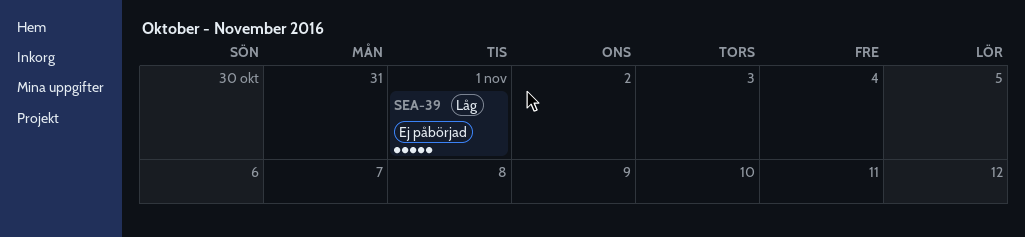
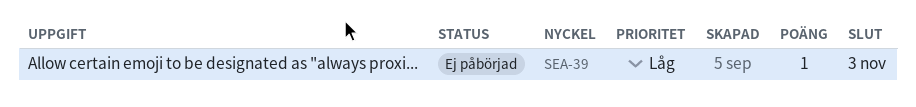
SEA-39, estimate: 5 -> 1
SEA-39, due: Nov 1 -> Nov 3

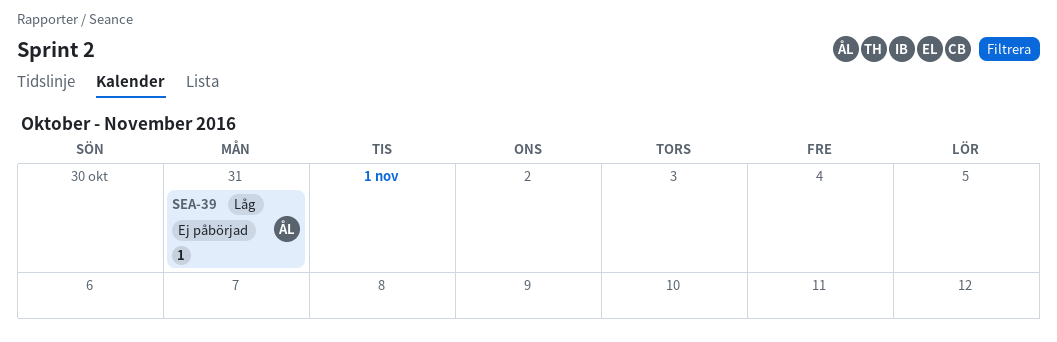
SEA-39, due: Nov 3 -> Oct 31

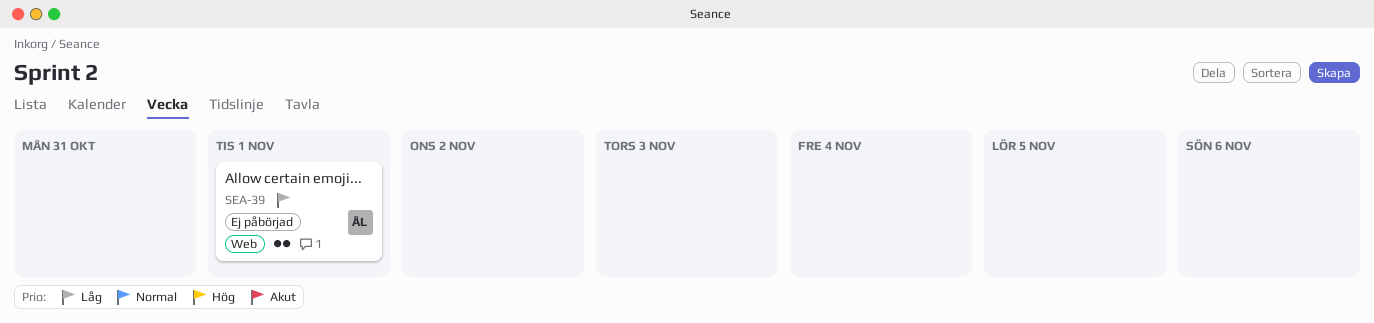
SEA-39, estimate: 1 -> 2
SEA-39, due: Oct 31 -> Nov 1

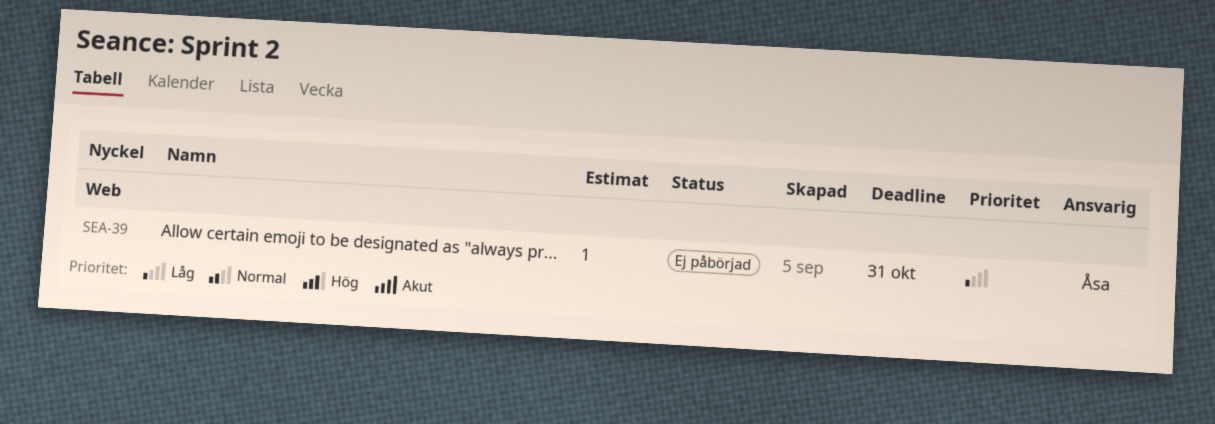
SEA-39, estimate: 2 -> 1
SEA-39, due: Nov 1 -> Oct 31

